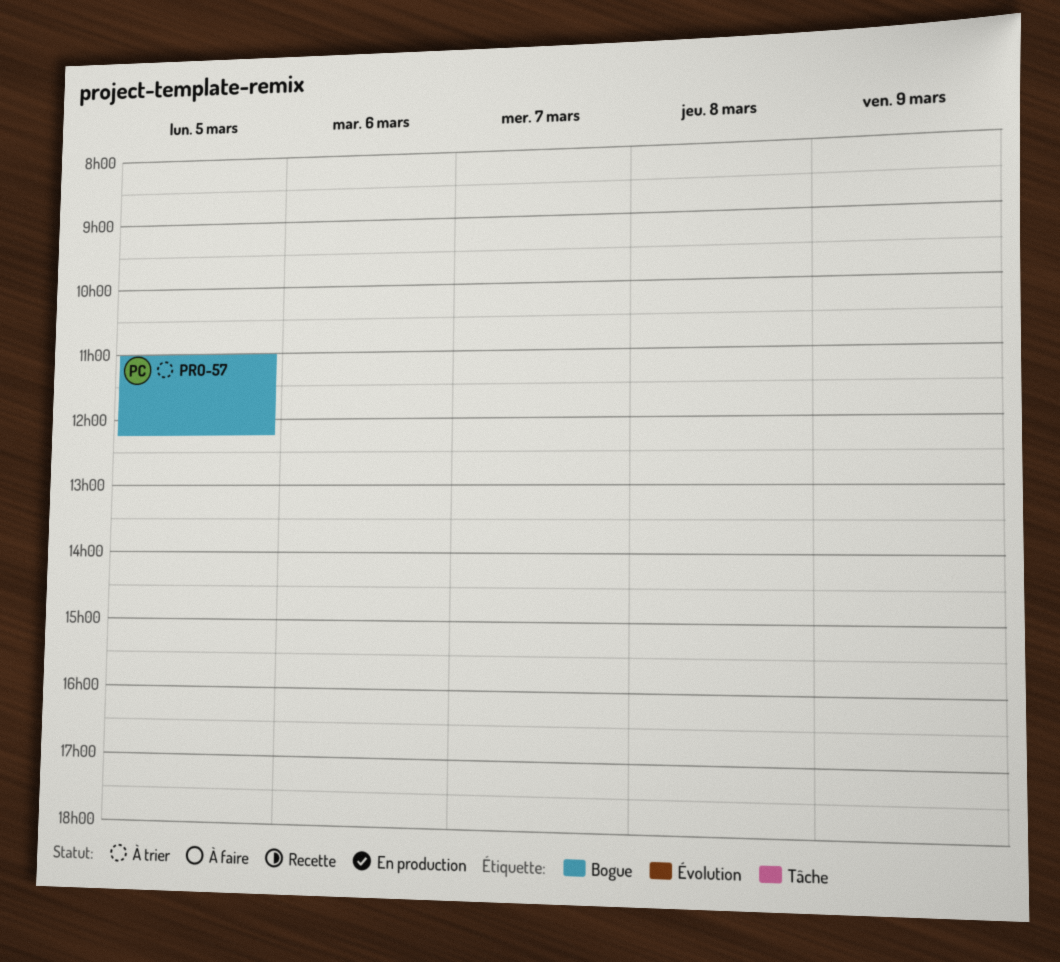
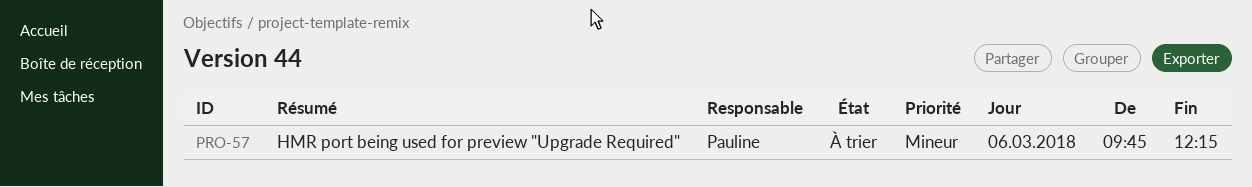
PRO-57, day: Mar 5 -> Mar 6
PRO-57, begins: 11:00 -> 09:45

